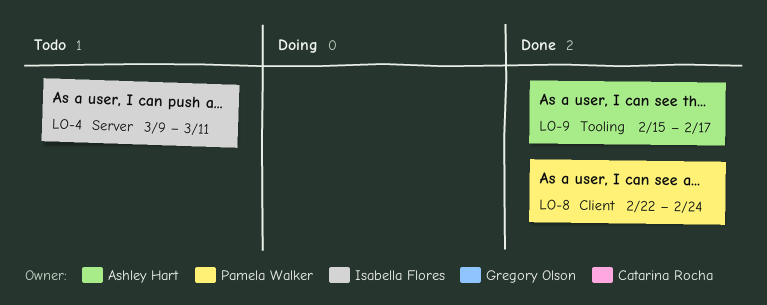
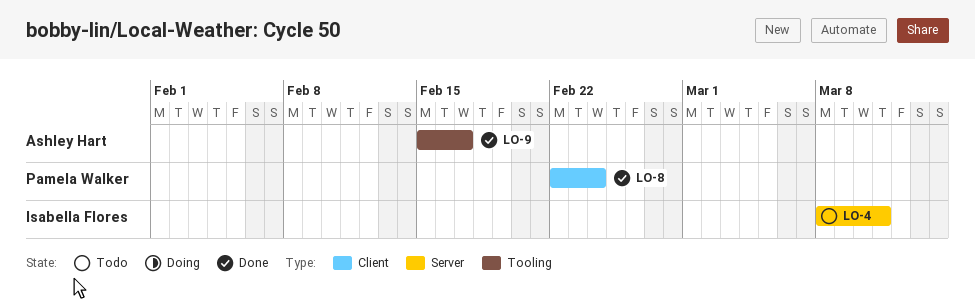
LO-4, start: Mar 9 -> Mar 8

